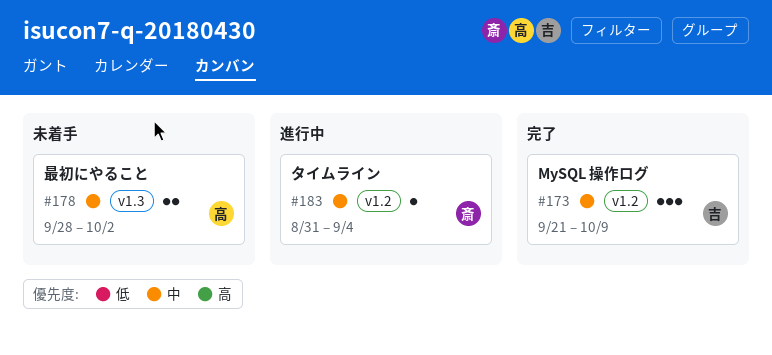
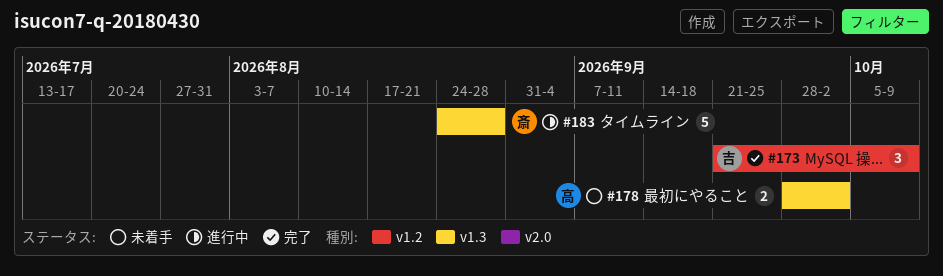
#183, label: v1.2 -> v1.3
#183, estimate: 1 -> 5
#183, start: Aug 31 -> Aug 24
#183, due: Sep 4 -> Aug 28

